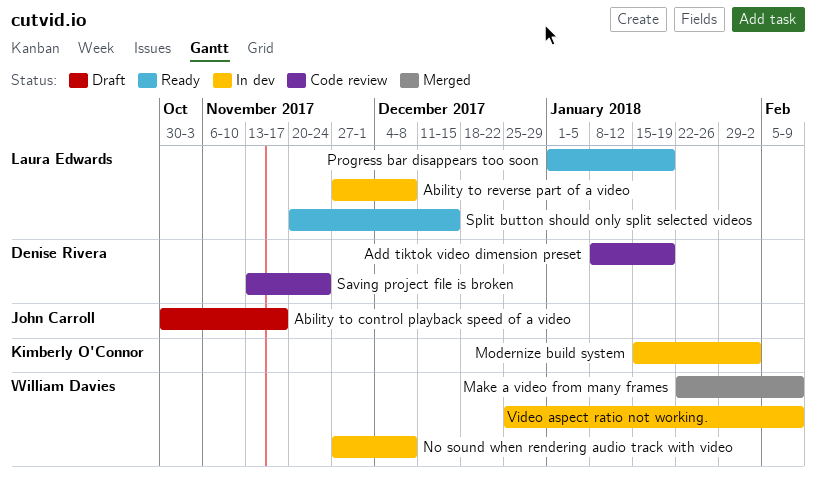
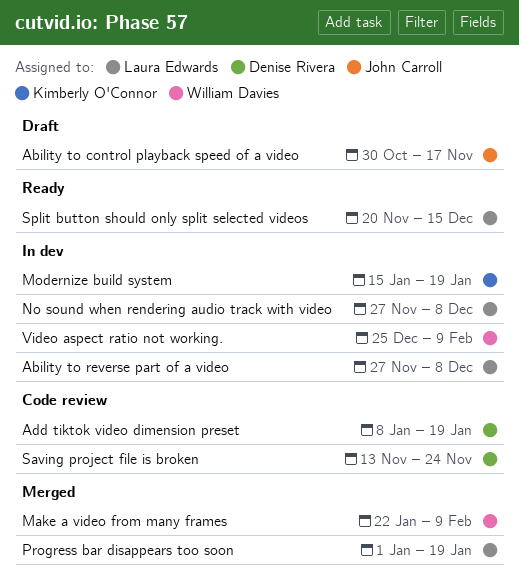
Modernize build system, due: Feb 2 -> Jan 19
No sound when rendering audio track with video, owner: William Davies -> Laura Edwards
Progress bar disappears too soon, status: Ready -> Merged

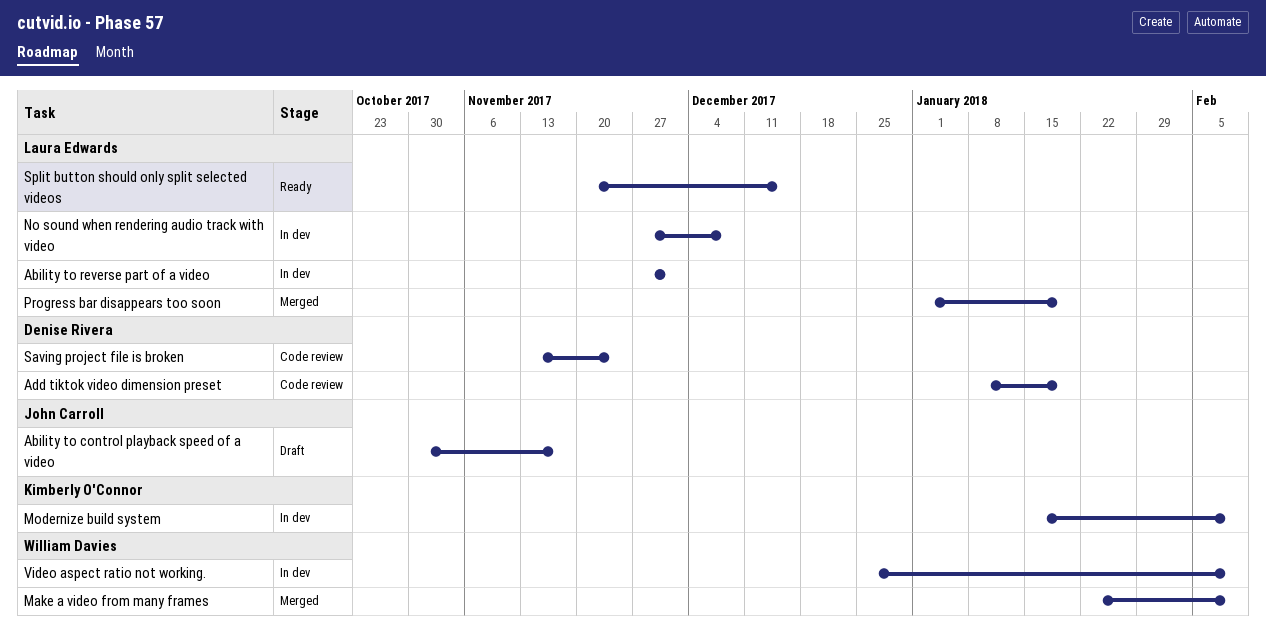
Ability to reverse part of a video, due: Dec 8 -> Dec 1
Modernize build system, due: Jan 19 -> Feb 9

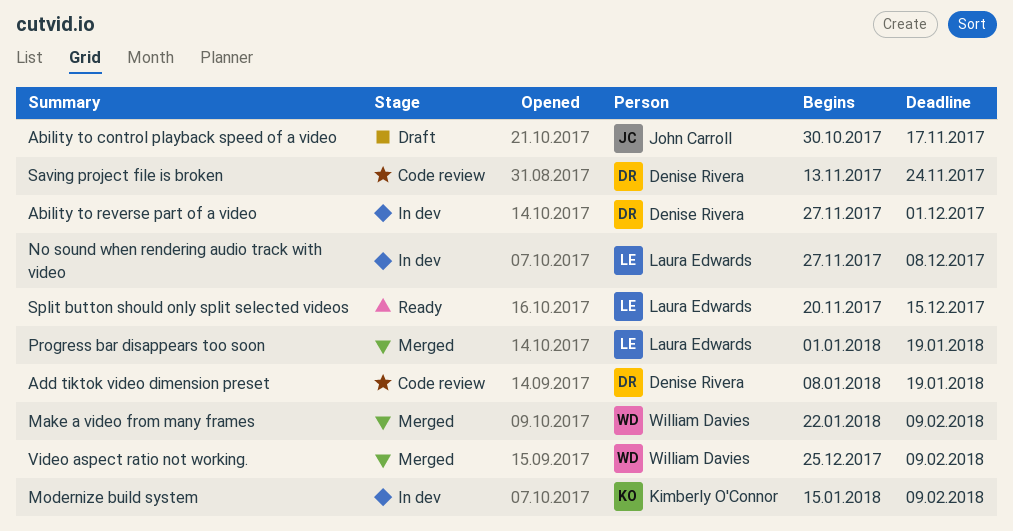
Ability to reverse part of a video, owner: Laura Edwards -> Denise Rivera
Video aspect ratio not working., status: In dev -> Merged

